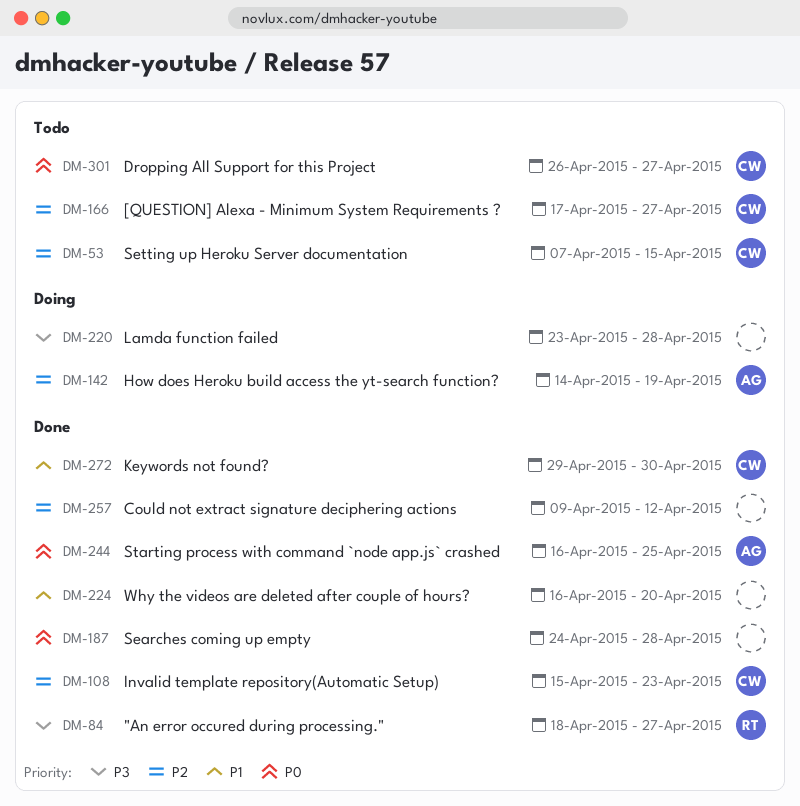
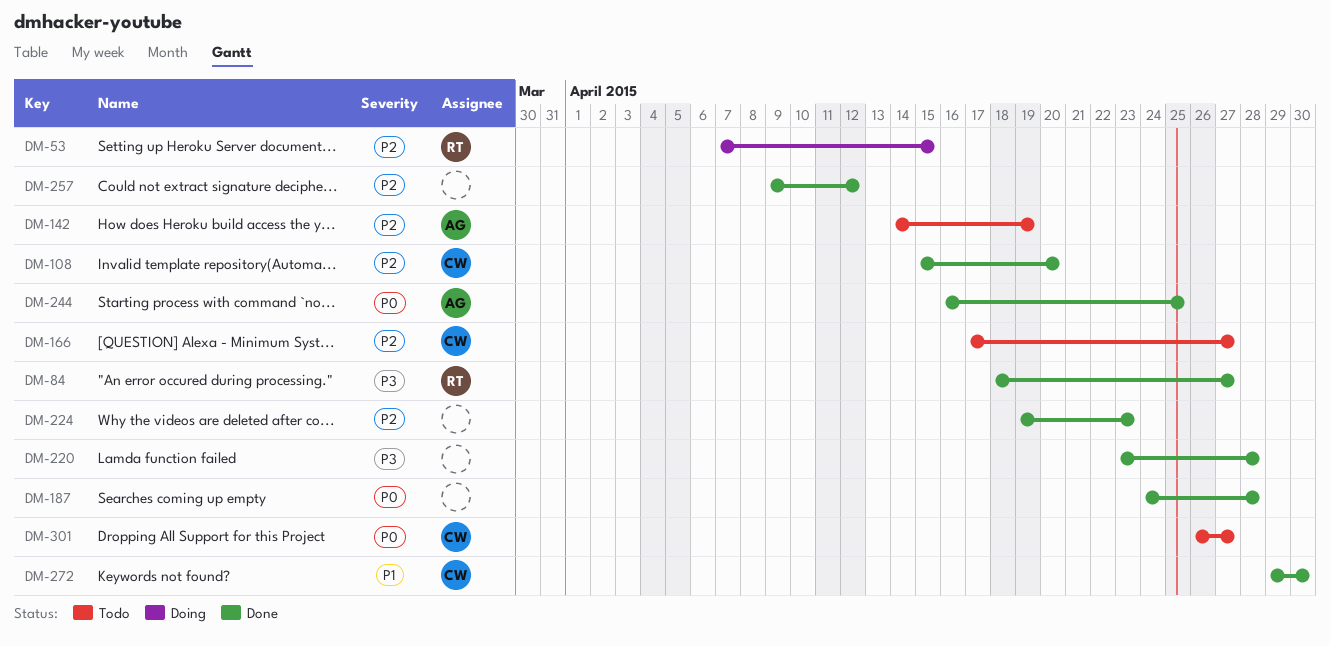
DM-53, status: Todo -> Doing
DM-53, owner: CW -> RT
DM-108, due: Apr 23 -> Apr 20
DM-142, status: Doing -> Todo
DM-220, status: Doing -> Done
DM-224, priority: P1 -> P2
DM-224, start: Apr 16 -> Apr 19
DM-224, due: Apr 20 -> Apr 23

